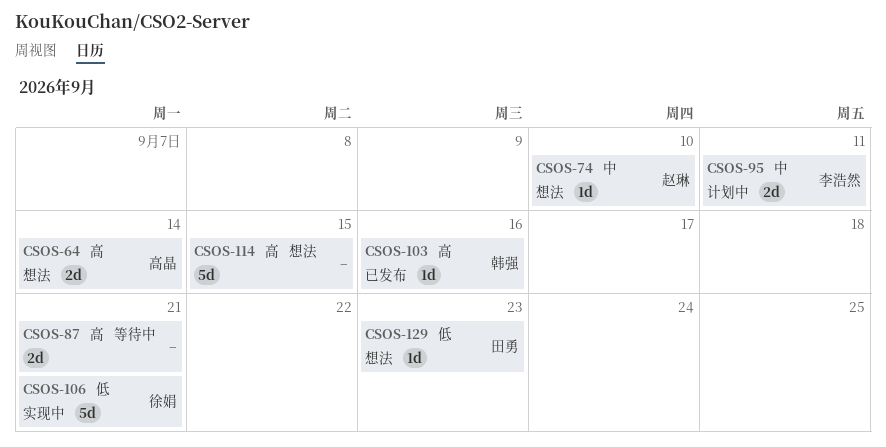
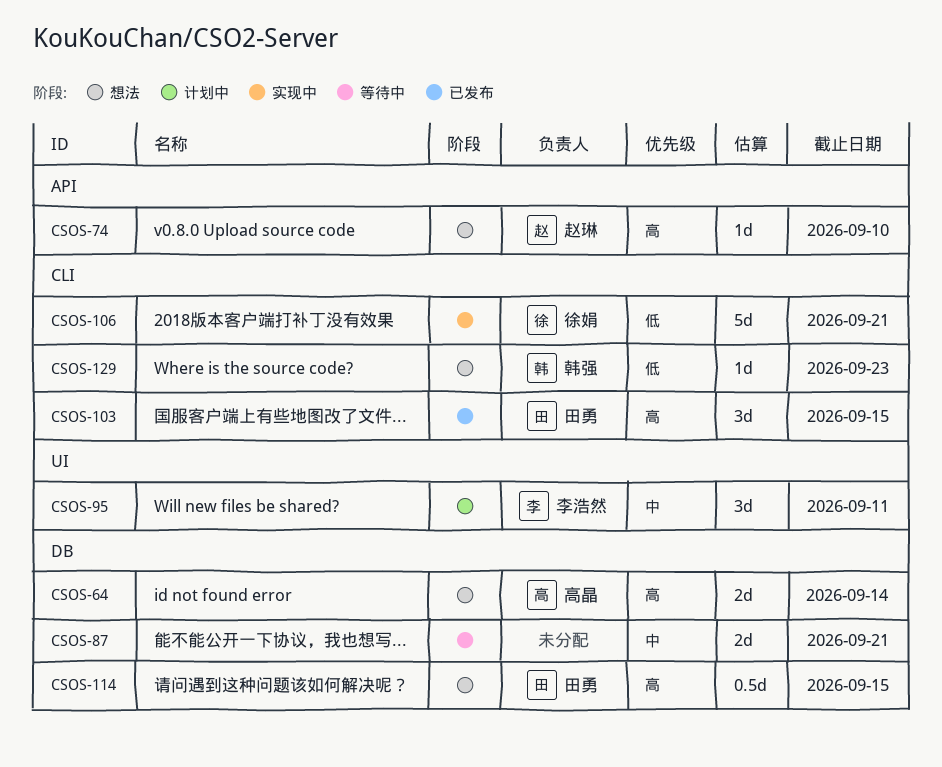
CSOS-74, priority: 中 -> 高
CSOS-87, priority: 高 -> 中
CSOS-95, estimate: 2d -> 3d
CSOS-103, owner: 韩强 -> 田勇
CSOS-103, estimate: 1d -> 3d
CSOS-103, due: Sep 16 -> Sep 15
CSOS-114, owner: none -> 田勇
CSOS-114, estimate: 5d -> 0.5d
CSOS-129, owner: 田勇 -> 韩强

